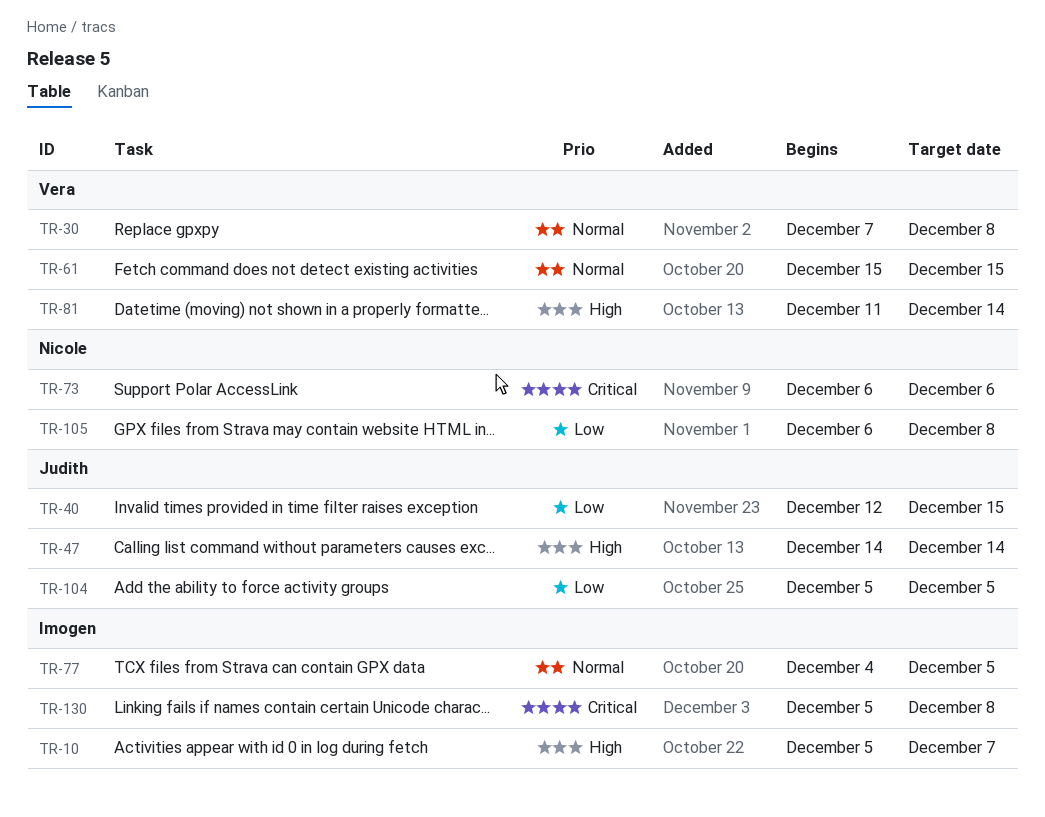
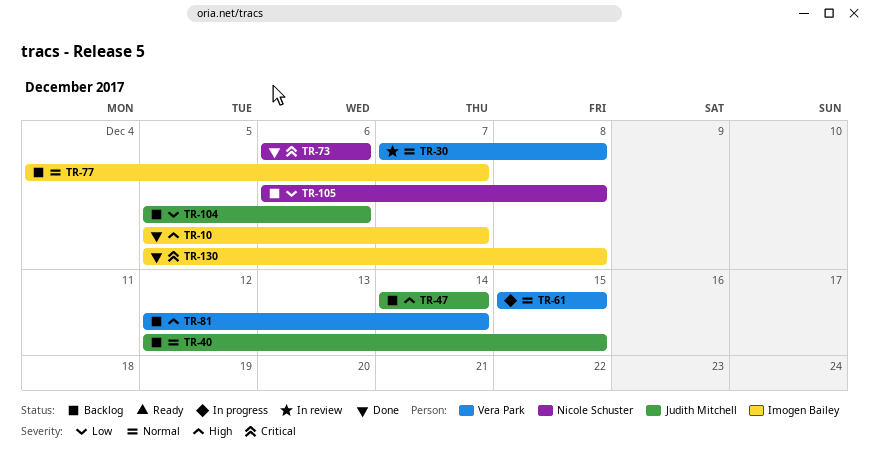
TR-40, priority: Low -> Normal
TR-77, due: Dec 5 -> Dec 7
TR-81, start: Dec 11 -> Dec 12
TR-104, due: Dec 5 -> Dec 6

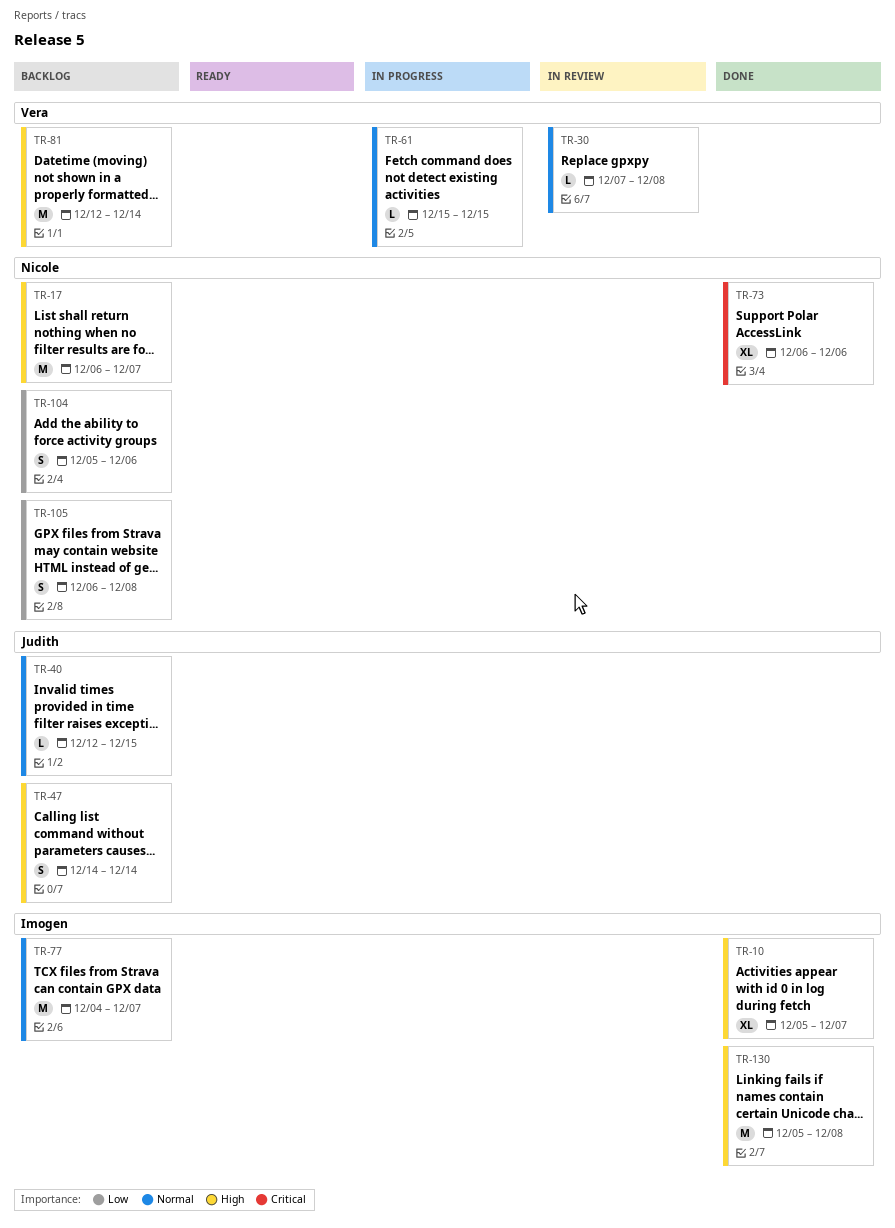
TR-17: none -> present
TR-104, owner: Judith Mitchell -> Nicole Schuster
TR-130, priority: Critical -> High

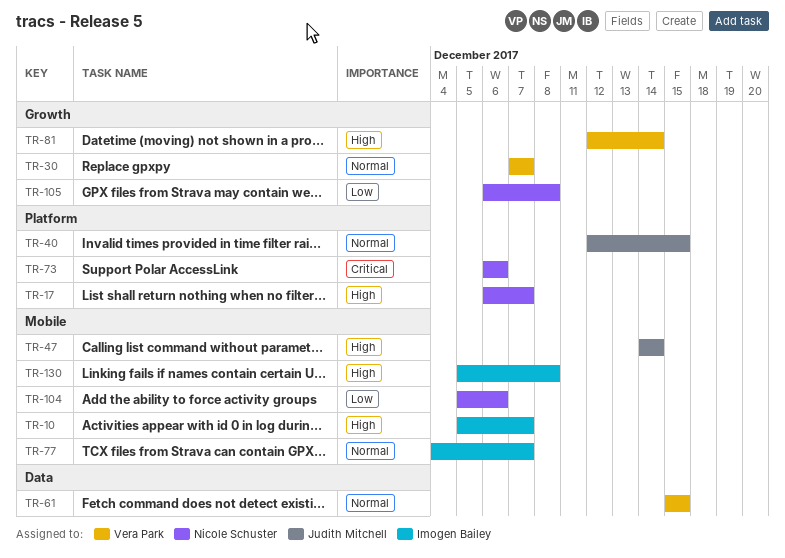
TR-30, due: Dec 8 -> Dec 7

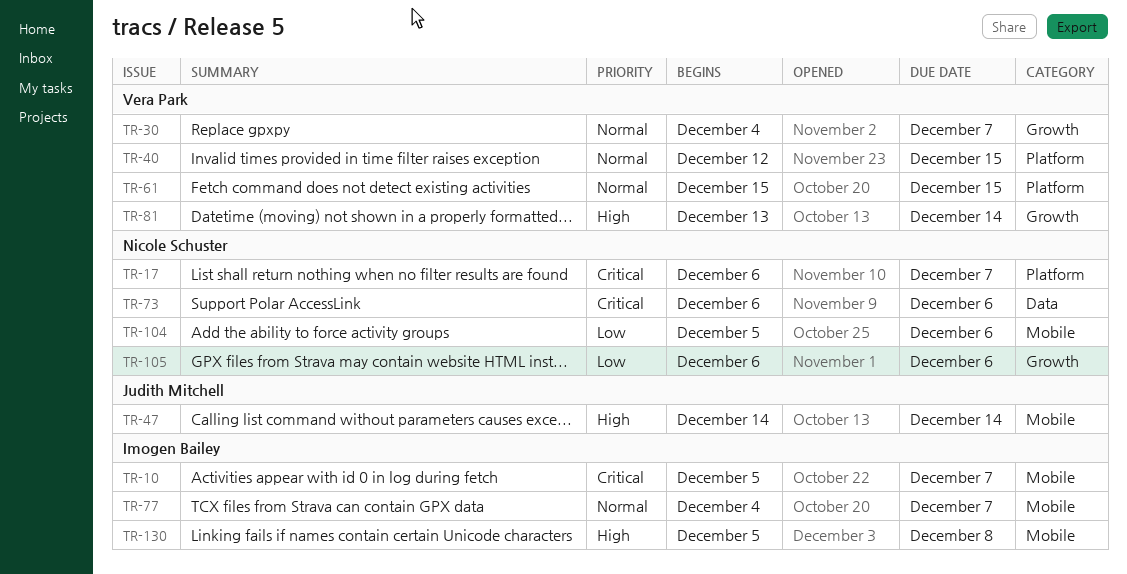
TR-10, priority: High -> Critical
TR-17, priority: High -> Critical
TR-30, start: Dec 7 -> Dec 4
TR-40, owner: Judith Mitchell -> Vera Park
TR-61, label: Data -> Platform
TR-73, label: Platform -> Data
TR-81, start: Dec 12 -> Dec 13
TR-105, due: Dec 8 -> Dec 6

